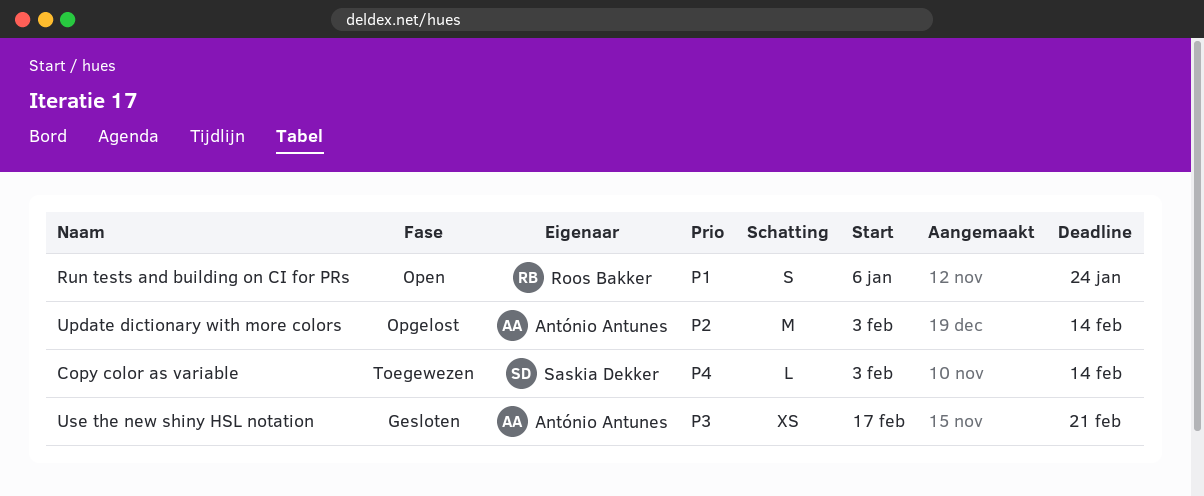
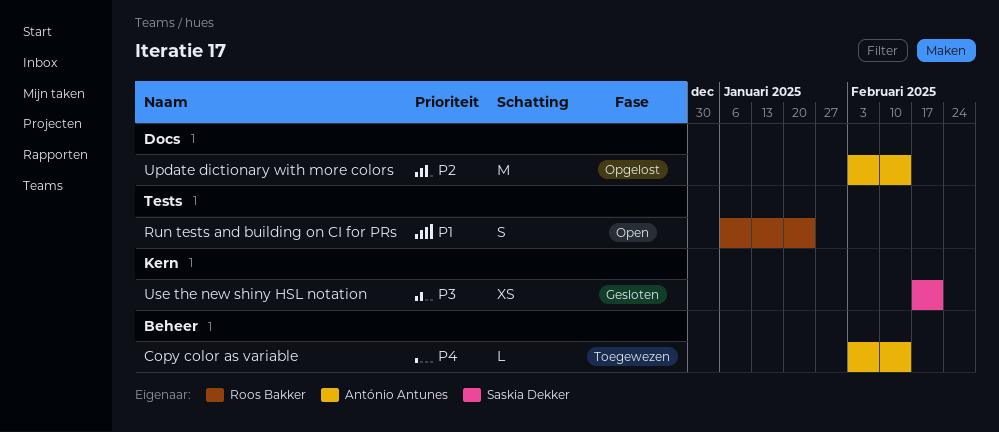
Copy color as variable, owner: Saskia Dekker -> António Antunes
Use the new shiny HSL notation, owner: António Antunes -> Saskia Dekker

